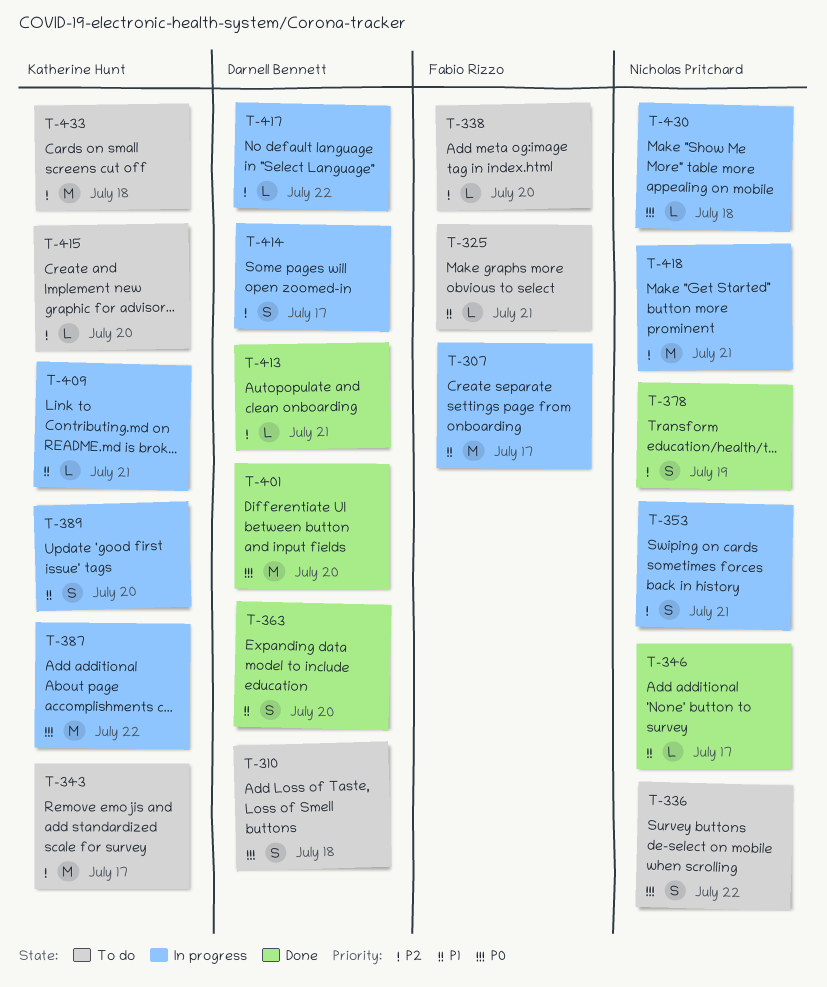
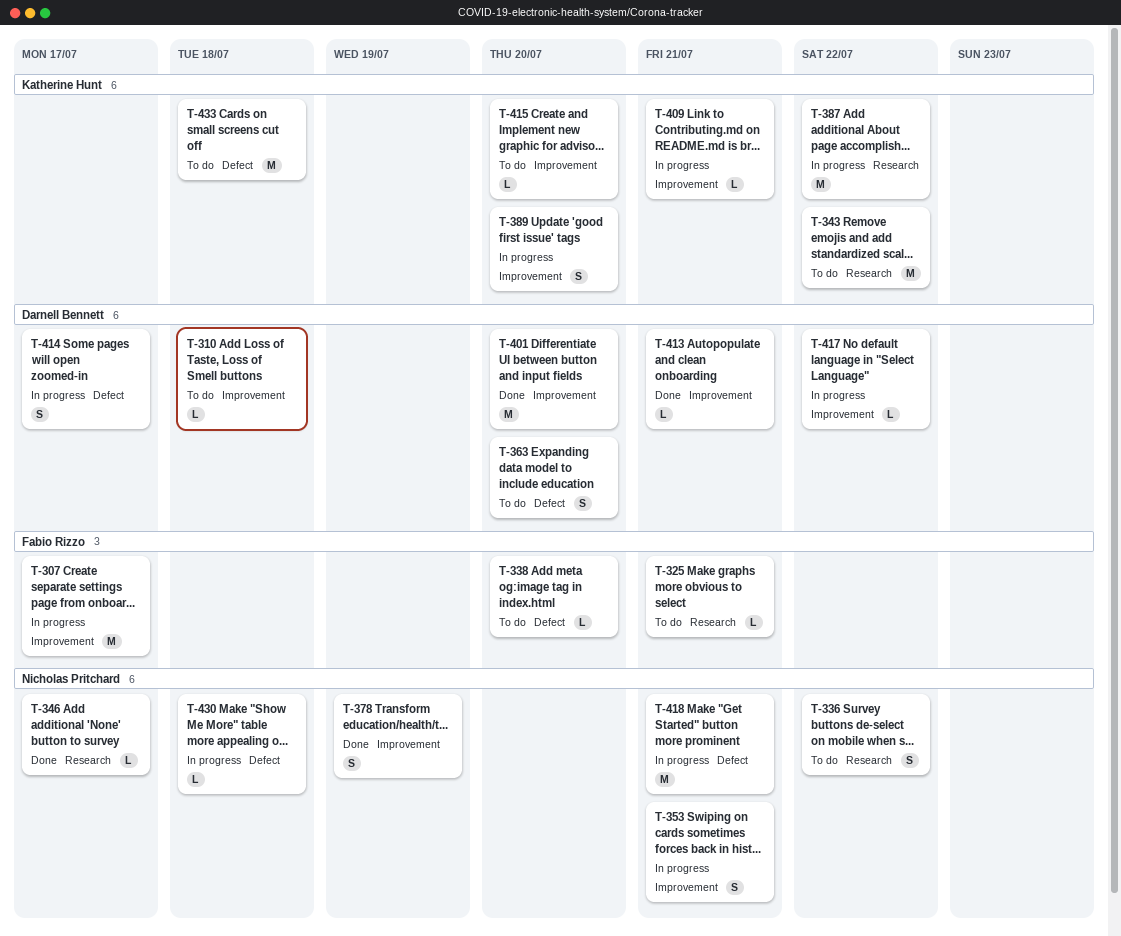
T-310, estimate: S -> L
T-343, due: Jul 17 -> Jul 22
T-363, status: Done -> To do

